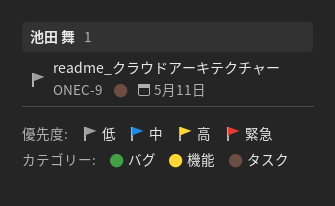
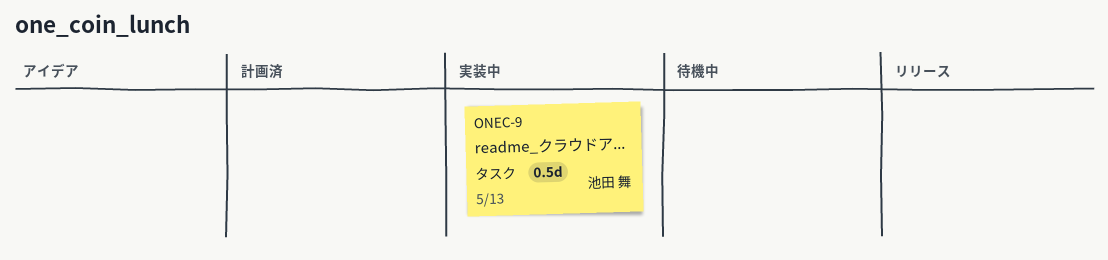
ONEC-9, due: May 11 -> May 13

